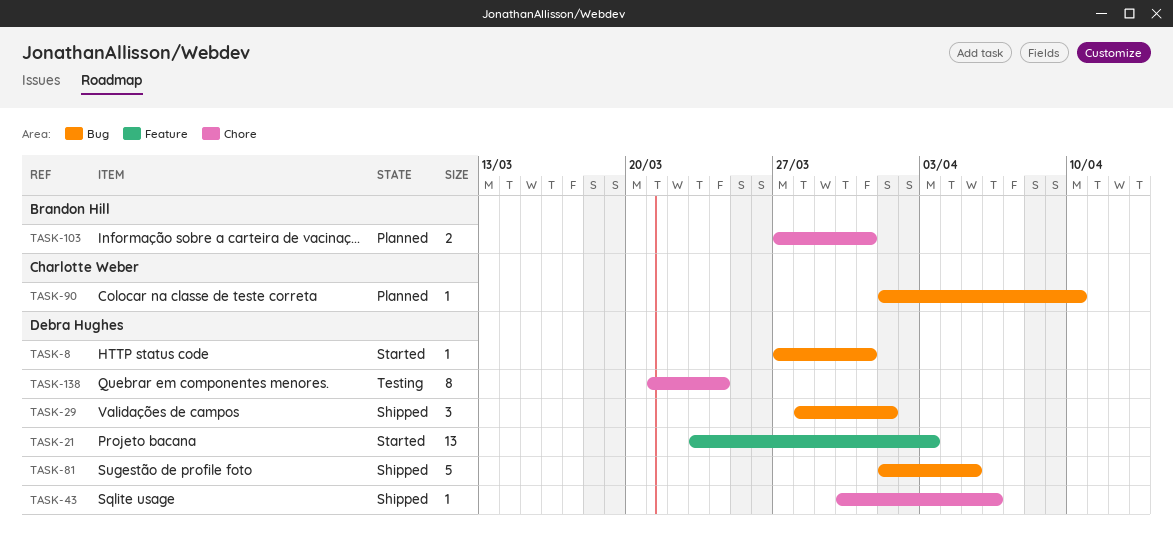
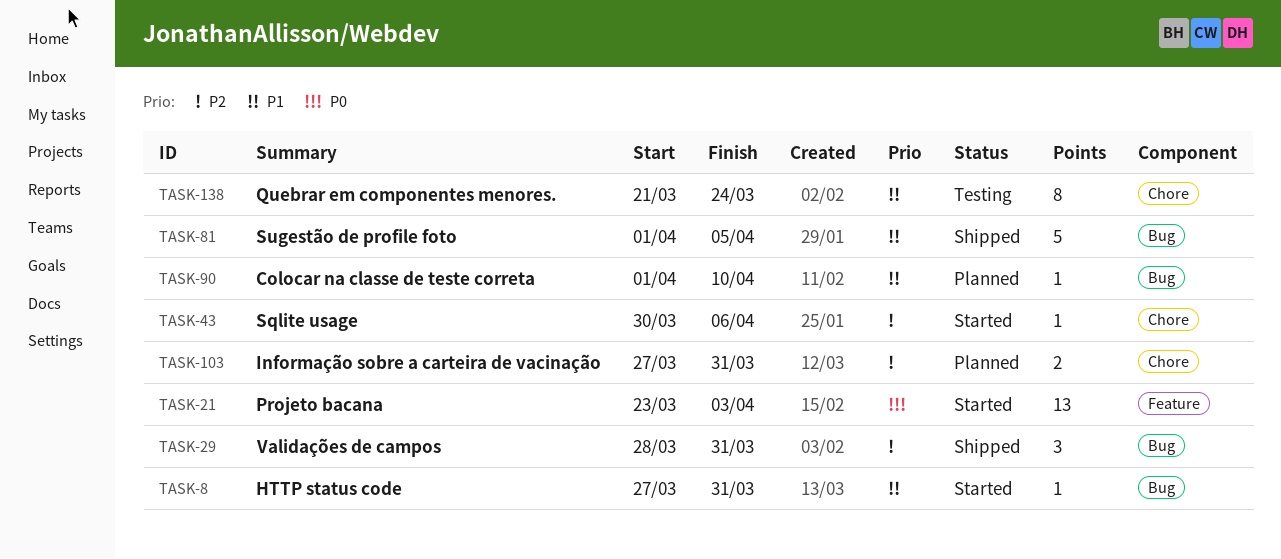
TASK-29, due: Apr 1 -> Mar 31
TASK-43, status: Shipped -> Started

